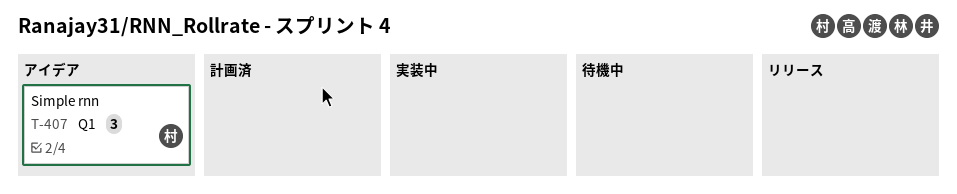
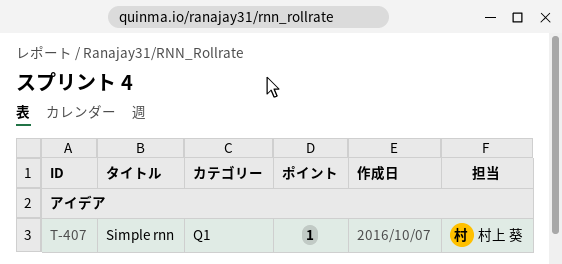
T-407, estimate: 3 -> 1

